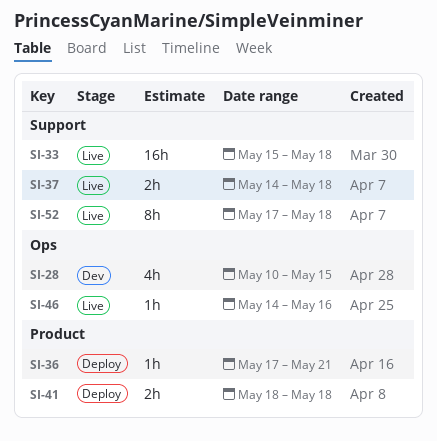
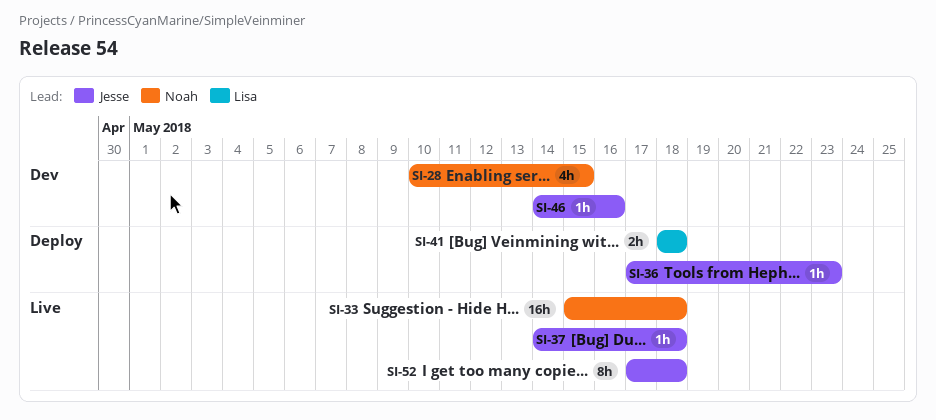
SI-36, due: May 21 -> May 23
SI-37, estimate: 2h -> 1h
SI-46, status: Live -> Dev

